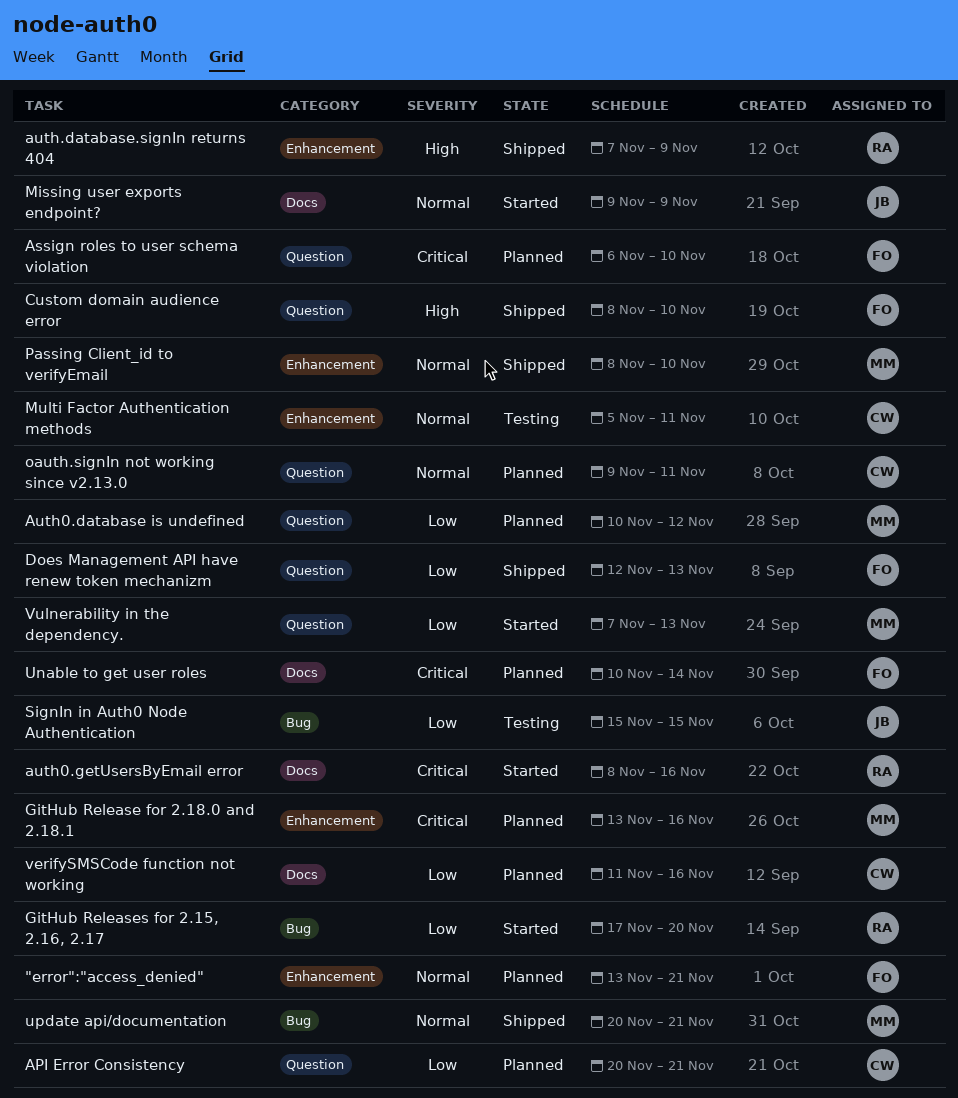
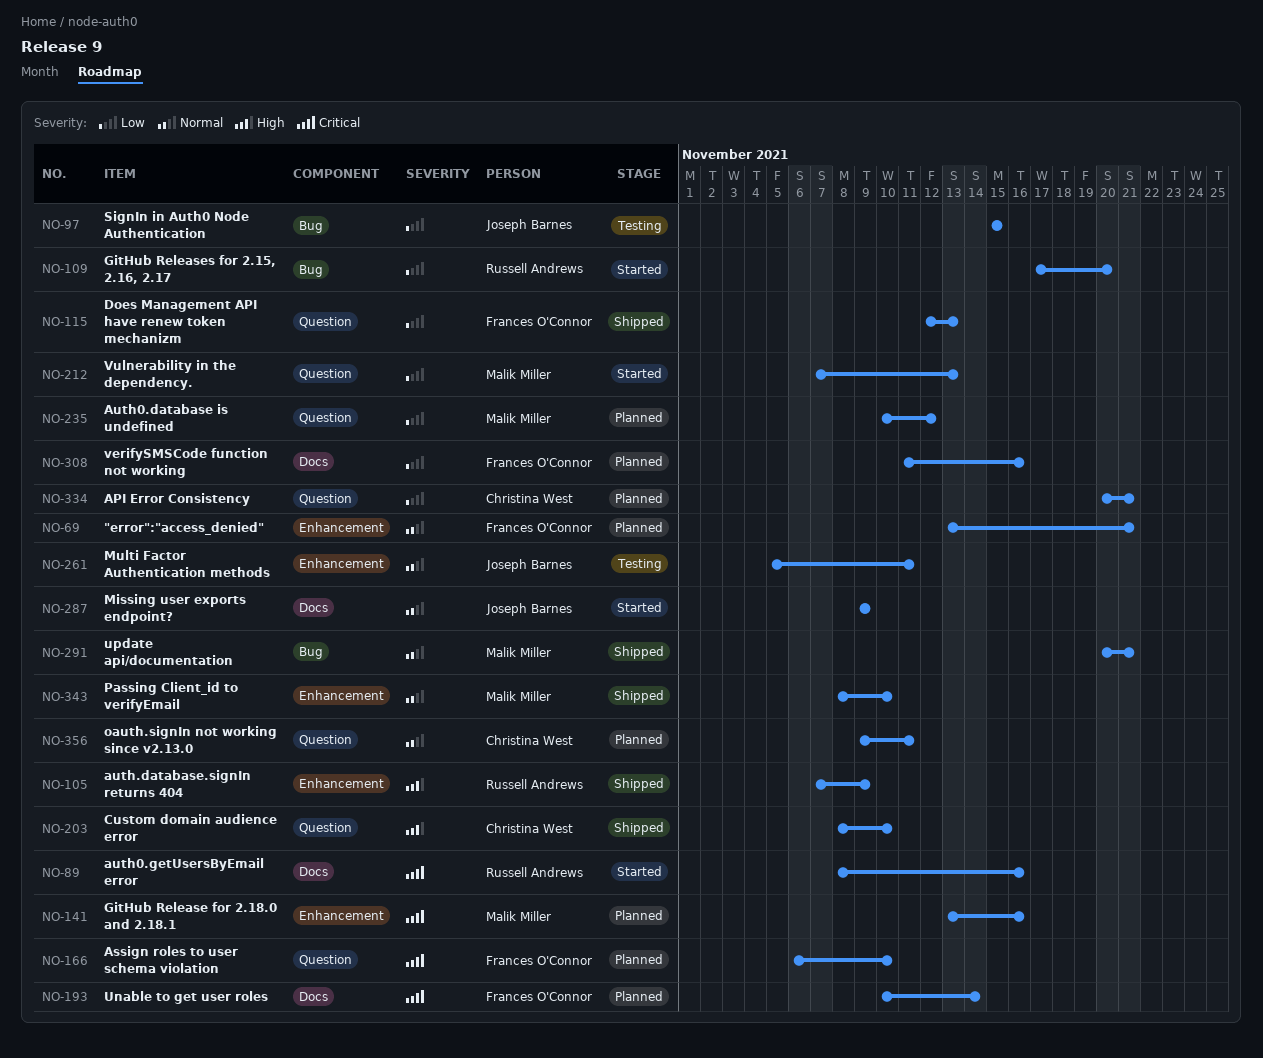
Custom domain audience error, owner: Frances O'Connor -> Christina West
Multi Factor Authentication methods, owner: Christina West -> Joseph Barnes
verifySMSCode function not working, owner: Christina West -> Frances O'Connor

